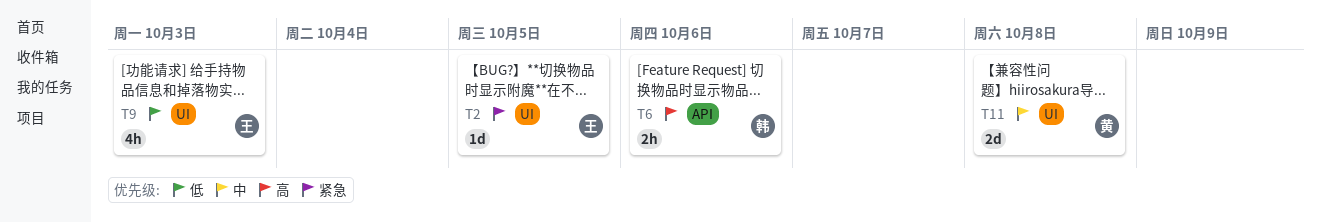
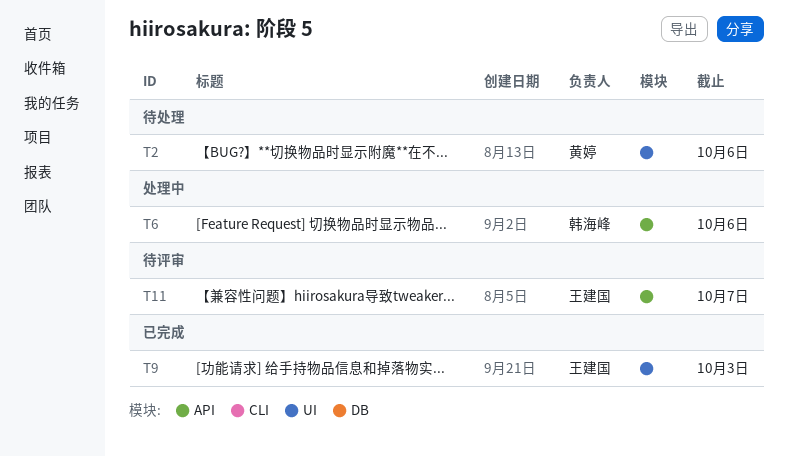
T2, owner: 王建国 -> 黄婷
T2, due: Oct 5 -> Oct 6
T11, owner: 黄婷 -> 王建国
T11, label: UI -> API
T11, due: Oct 8 -> Oct 7

